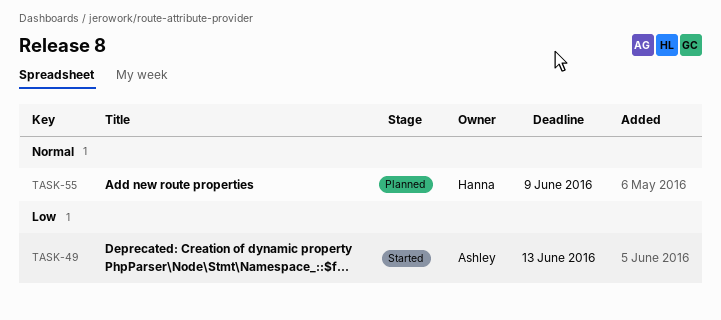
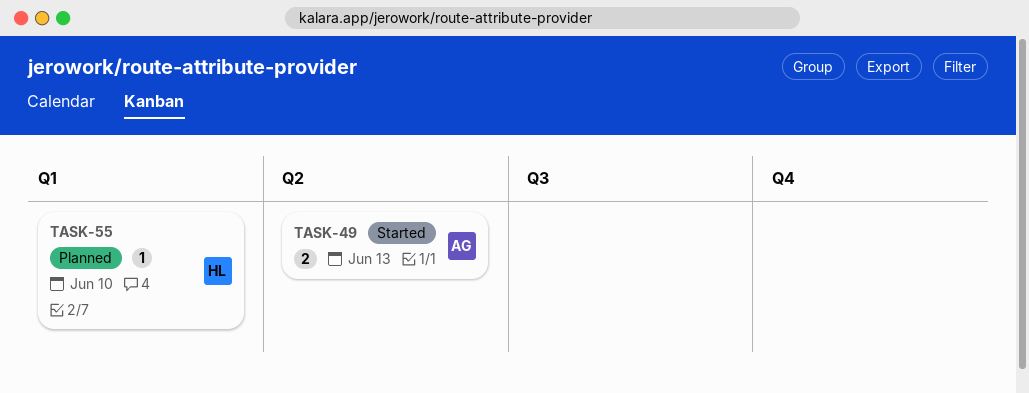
TASK-55, due: Jun 9 -> Jun 10

